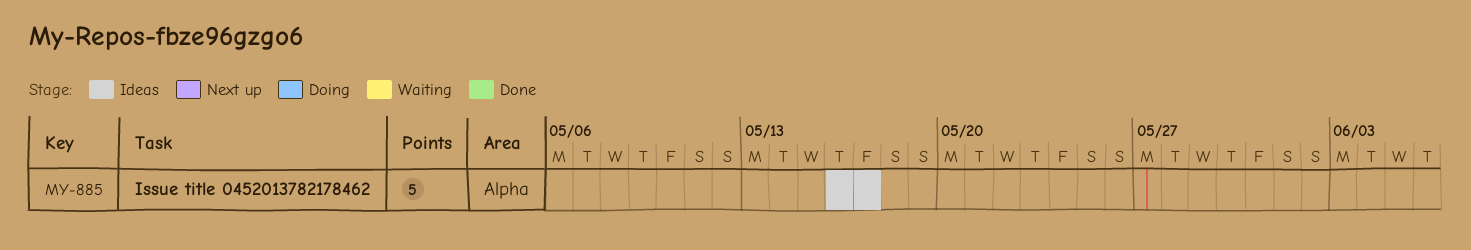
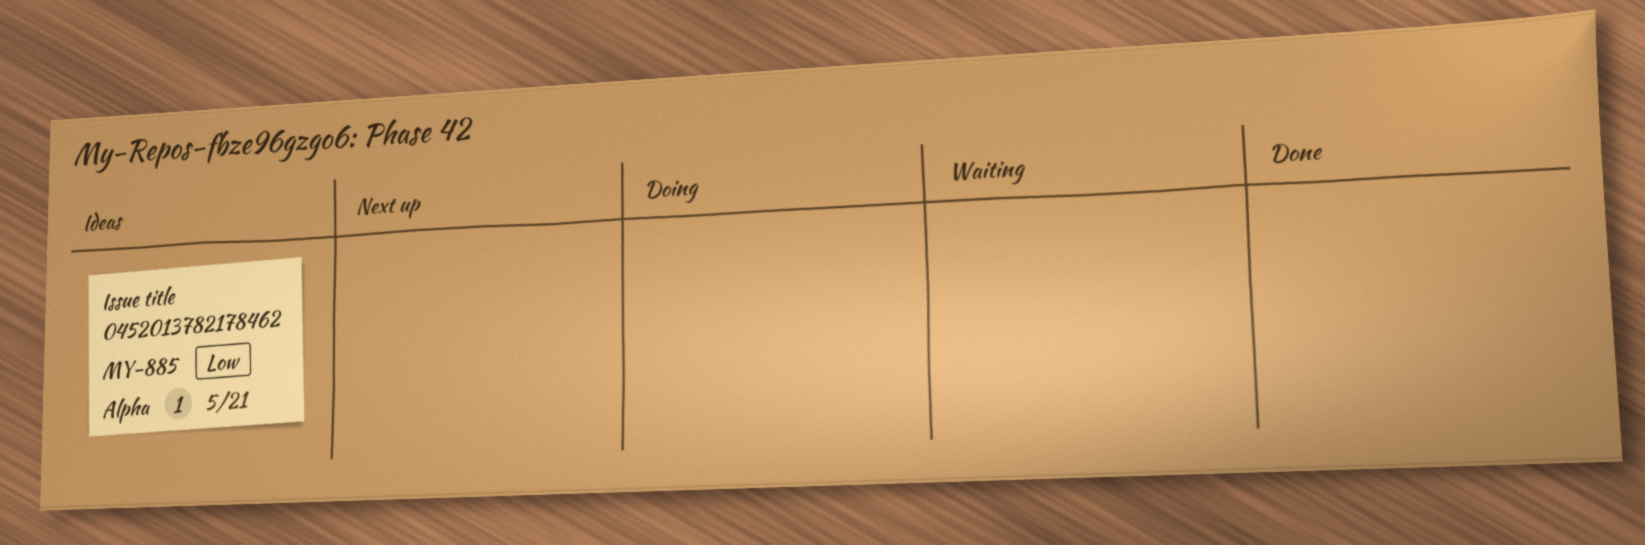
MY-885, estimate: 5 -> 1
MY-885, due: May 17 -> May 21

